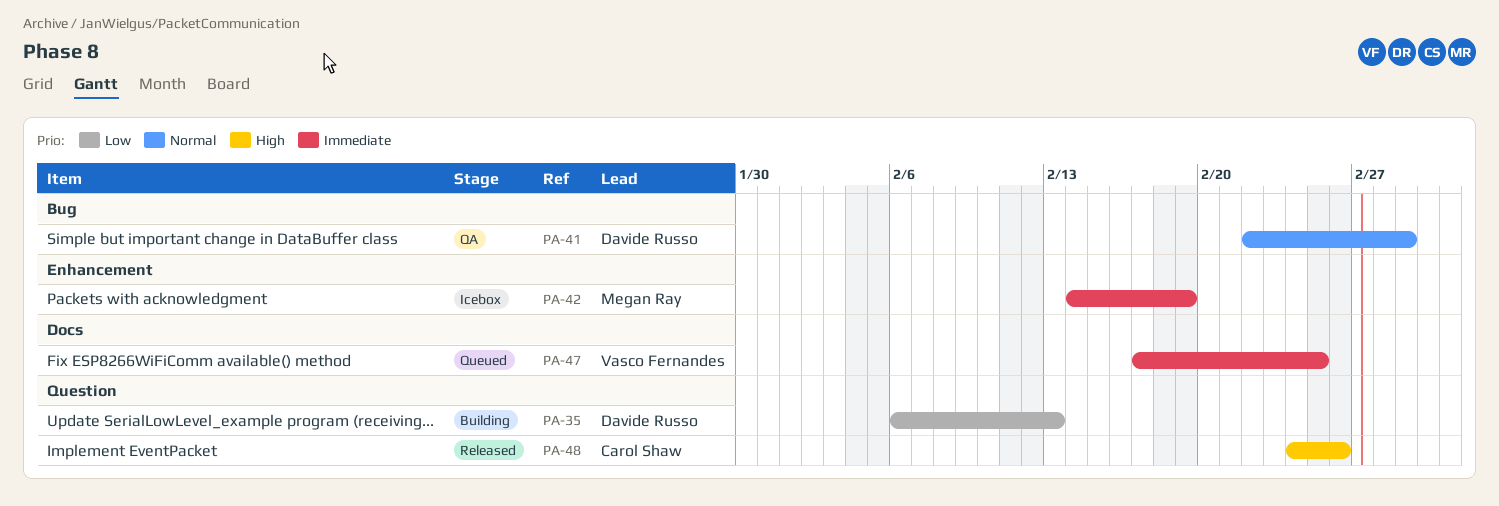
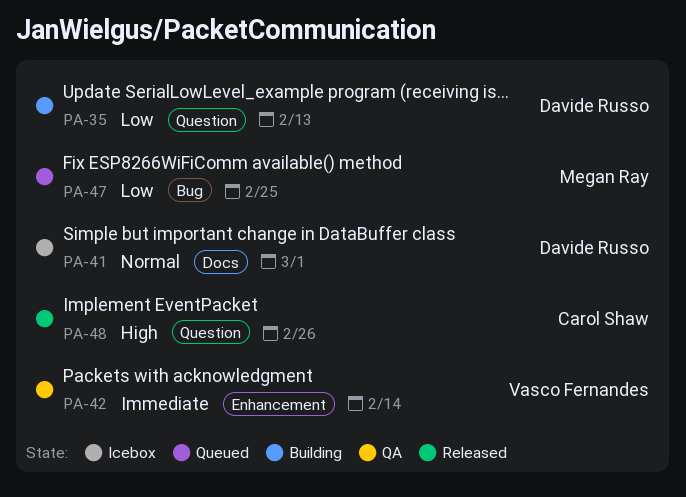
PA-41, status: QA -> Icebox
PA-41, label: Bug -> Docs
PA-42, status: Icebox -> QA
PA-42, owner: Megan Ray -> Vasco Fernandes
PA-42, due: Feb 19 -> Feb 14
PA-47, owner: Vasco Fernandes -> Megan Ray
PA-47, priority: Immediate -> Low
PA-47, label: Docs -> Bug

